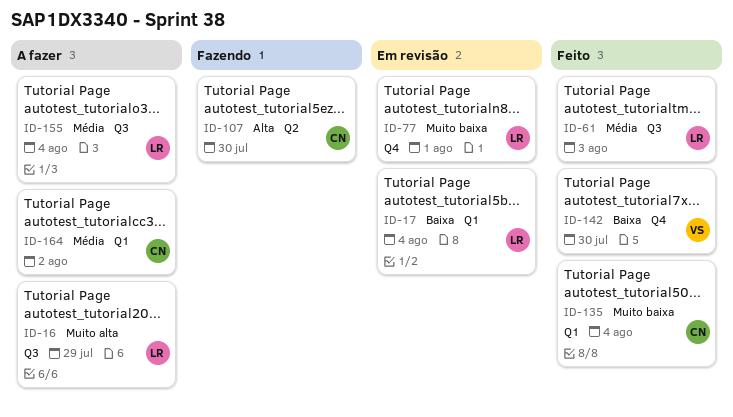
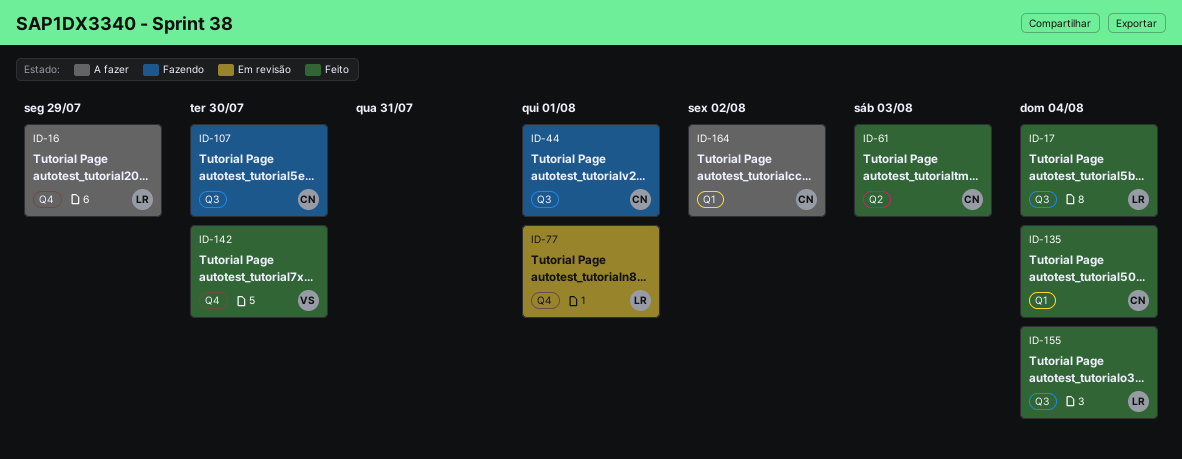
ID-16, label: Q3 -> Q4
ID-17, status: Em revisão -> Feito
ID-17, label: Q1 -> Q3
ID-44: none -> present
ID-61, owner: LR -> CN
ID-61, label: Q3 -> Q2
ID-107, label: Q2 -> Q3
ID-155, status: A fazer -> Feito

